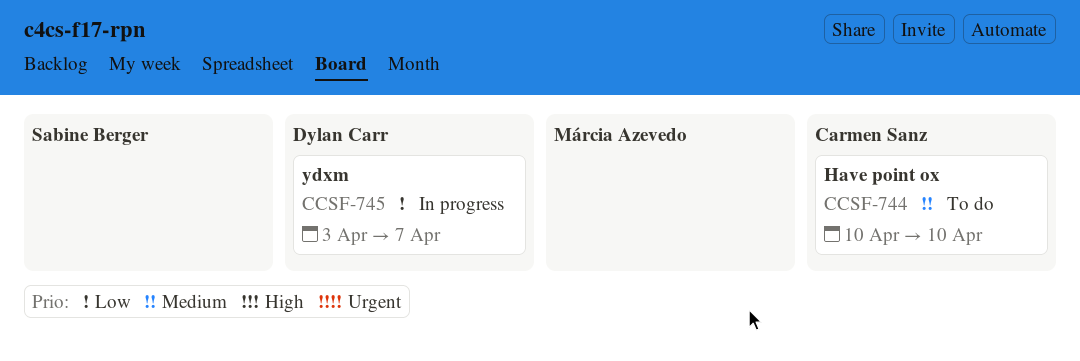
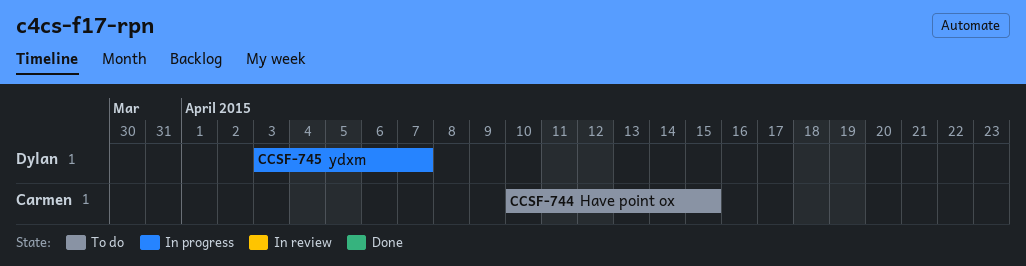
CCSF-744, due: Apr 10 -> Apr 15

